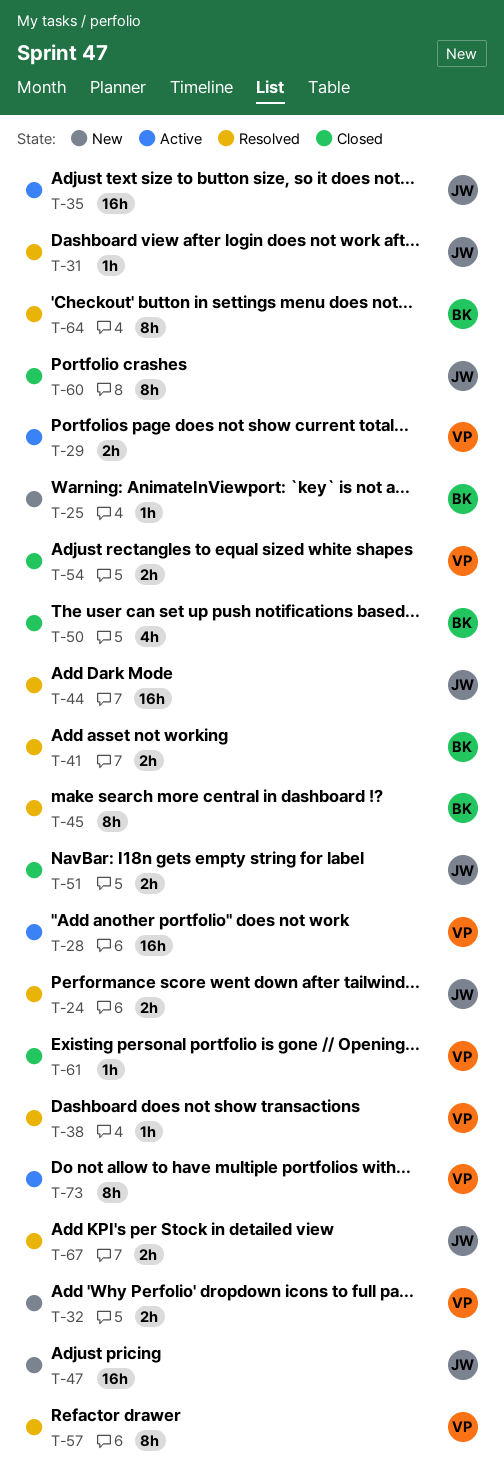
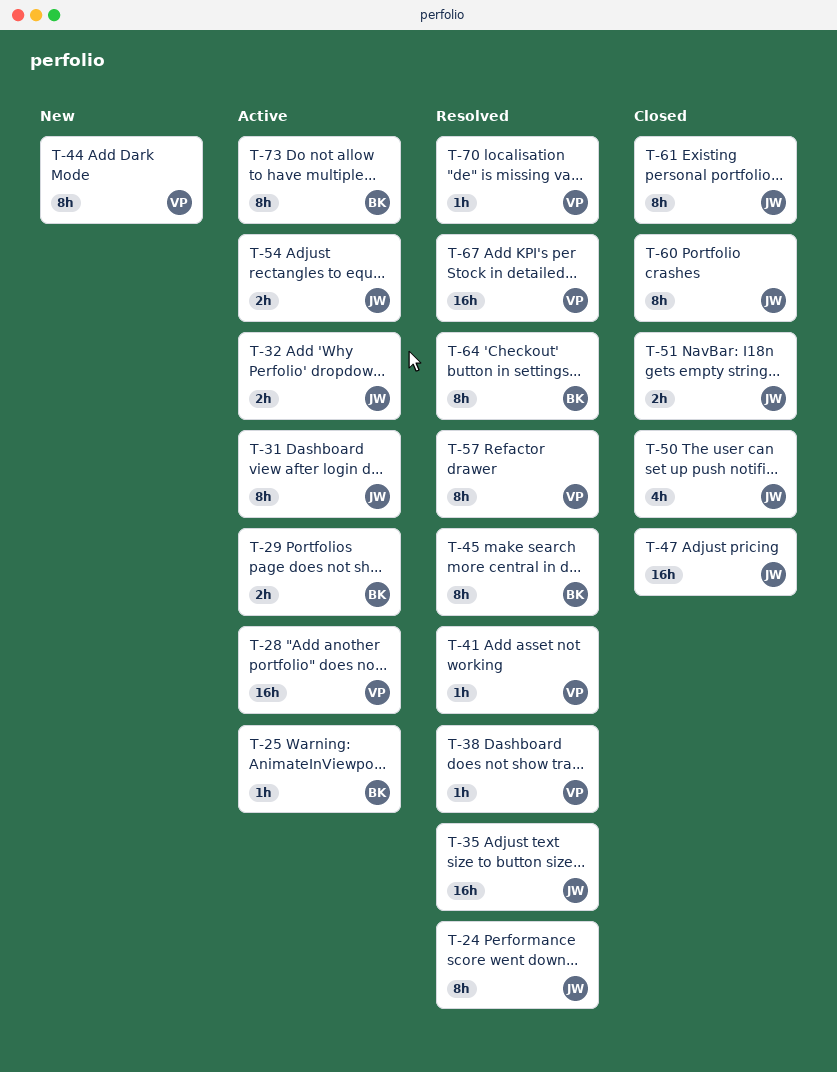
T-24, estimate: 2h -> 8h
T-25, status: New -> Active
T-29, owner: VP -> BK
T-31, status: Resolved -> Active
T-31, estimate: 1h -> 8h
T-32, status: New -> Active
T-32, owner: VP -> JW
T-35, status: Active -> Resolved
T-41, owner: BK -> VP
T-41, estimate: 2h -> 1h
T-44, status: Resolved -> New
T-44, owner: JW -> VP
T-44, estimate: 16h -> 8h
T-47, status: New -> Closed
T-50, owner: BK -> JW
T-54, status: Closed -> Active
T-54, owner: VP -> JW
T-61, owner: VP -> JW
T-61, estimate: 1h -> 8h
T-67, owner: JW -> VP
T-67, estimate: 2h -> 16h
T-70: none -> present
T-73, owner: VP -> BK

